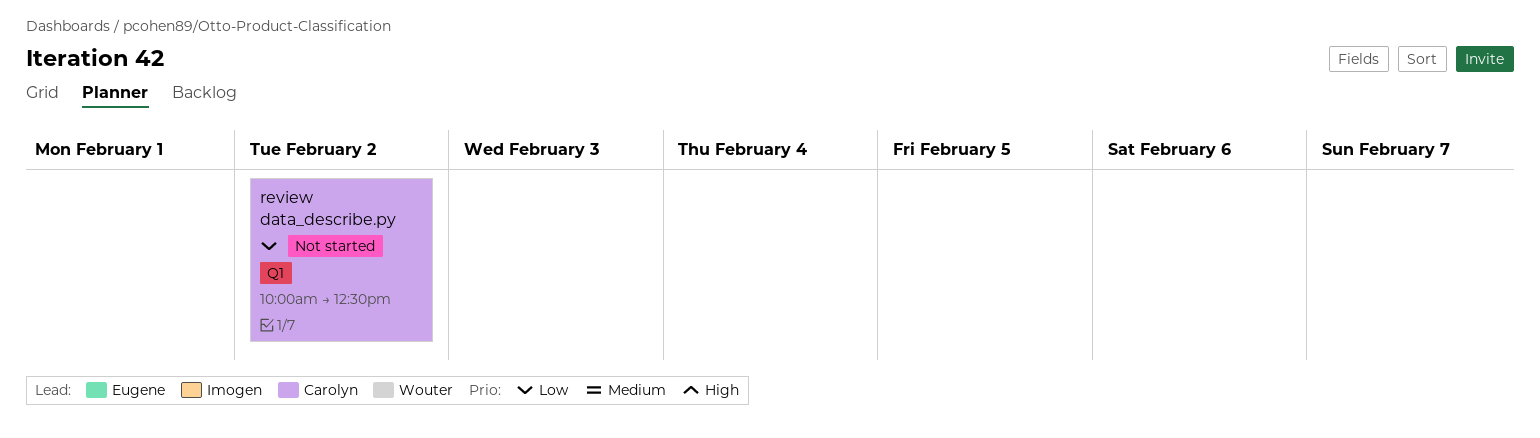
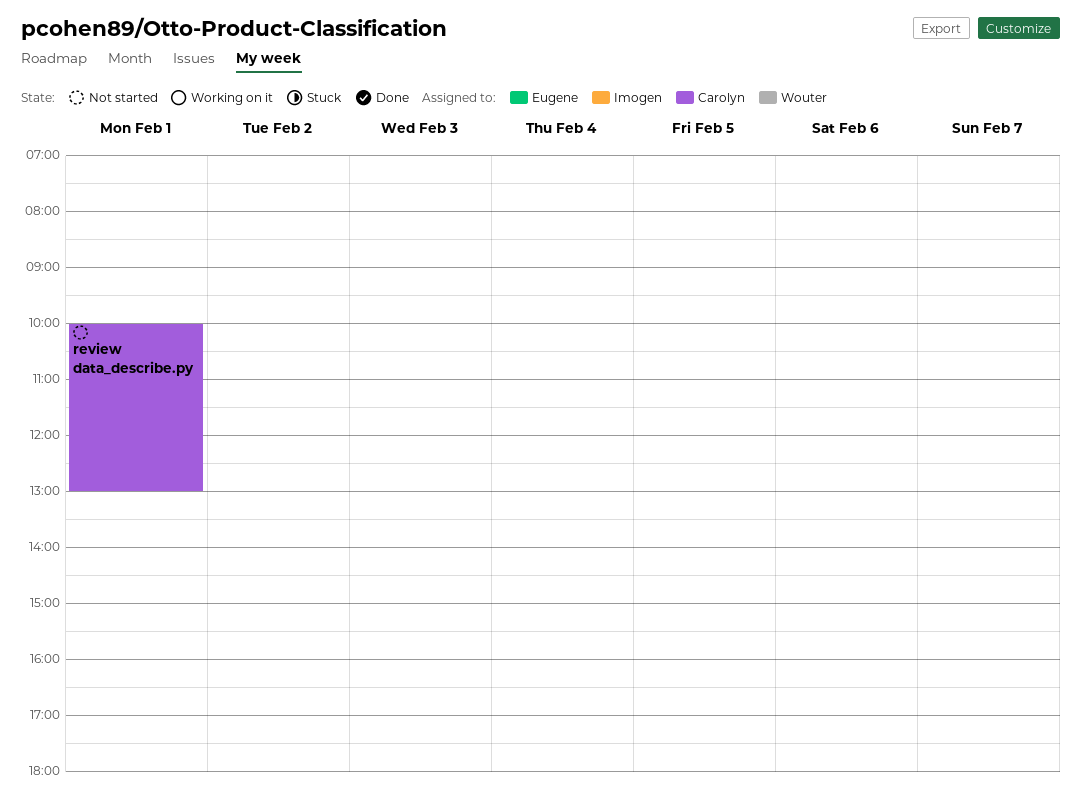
review data_describe.py, day: Feb 2 -> Feb 1
review data_describe.py, ends: 12:30 -> 13:00

